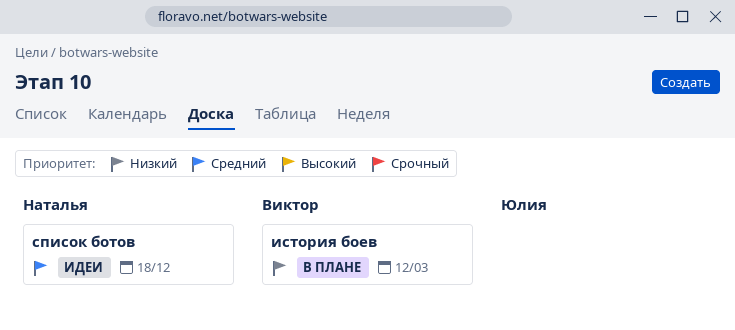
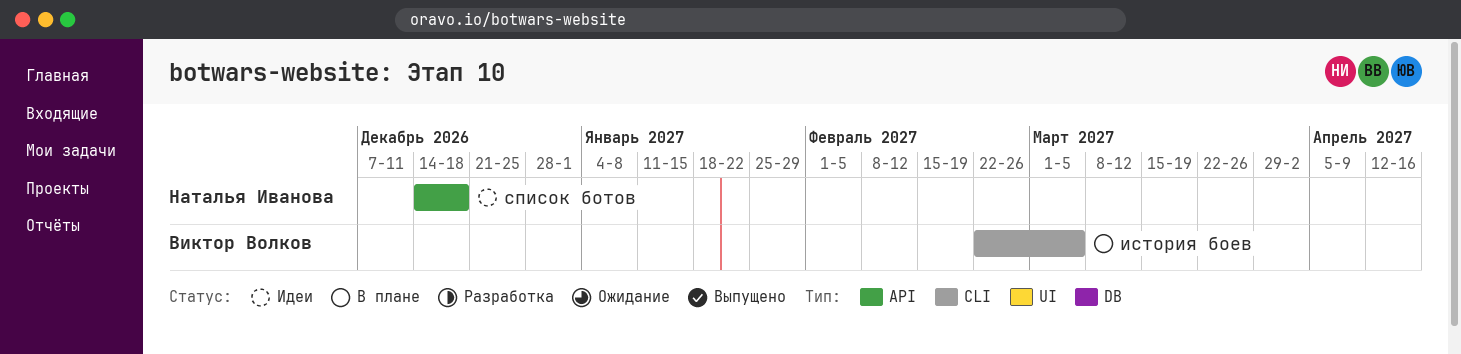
история боев, due: Mar 12 -> Mar 5

